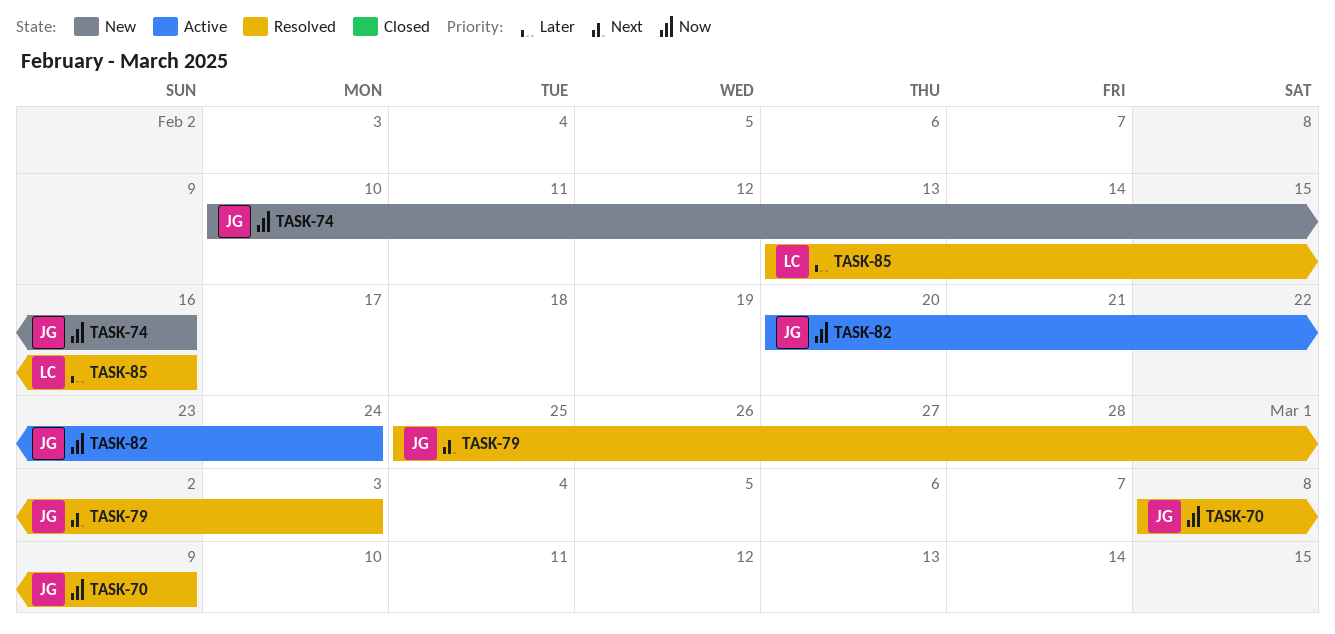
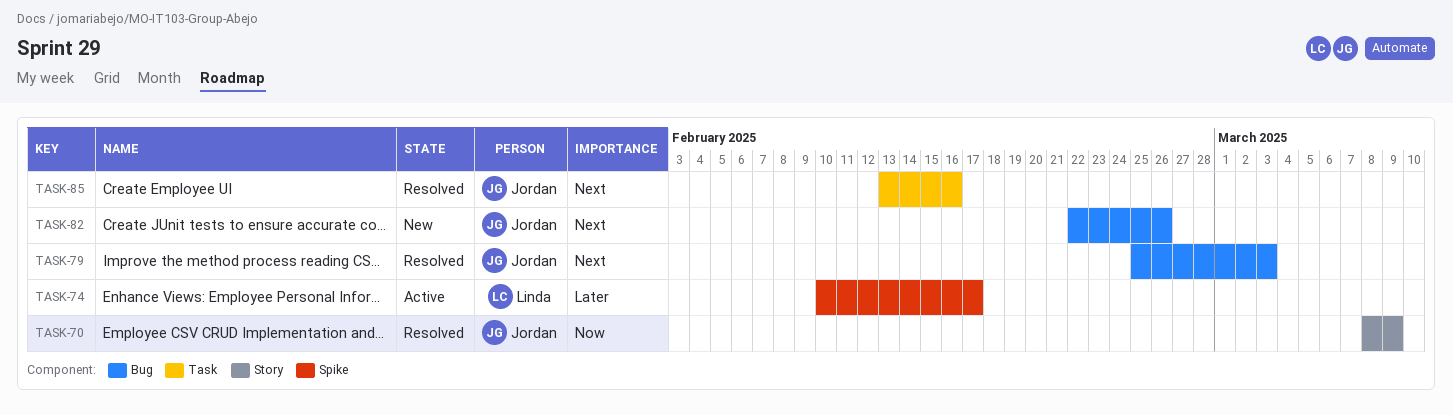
TASK-74, status: New -> Active
TASK-74, owner: Jordan -> Linda
TASK-74, priority: Now -> Later
TASK-74, due: Feb 16 -> Feb 17
TASK-82, status: Active -> New
TASK-82, priority: Now -> Next
TASK-82, start: Feb 20 -> Feb 22
TASK-82, due: Feb 24 -> Feb 26
TASK-85, owner: Linda -> Jordan
TASK-85, priority: Later -> Next

